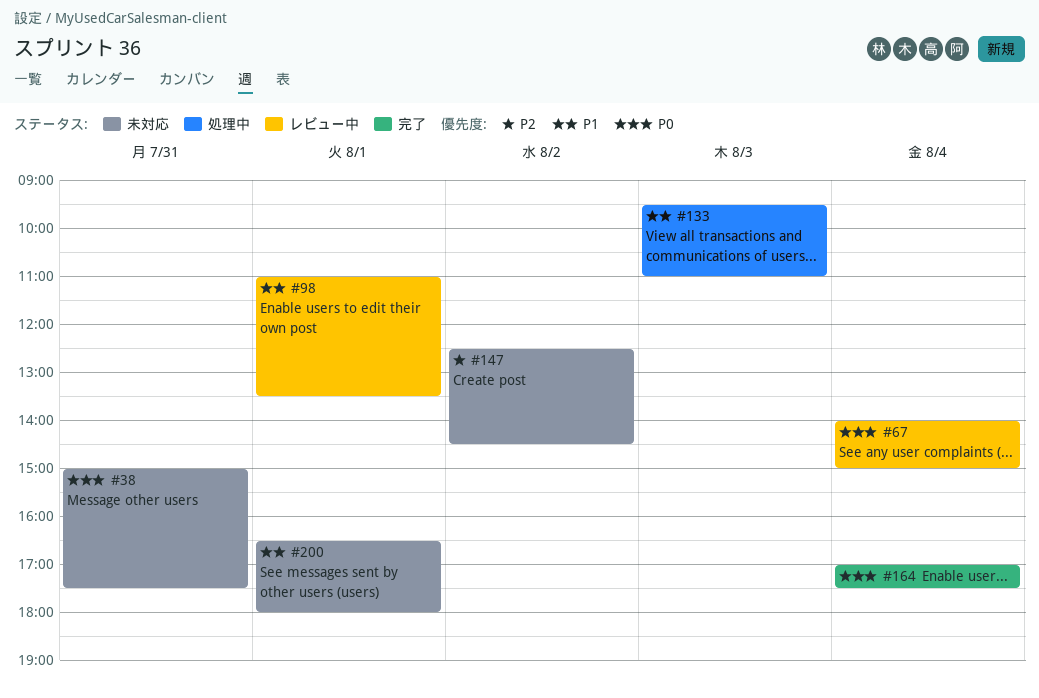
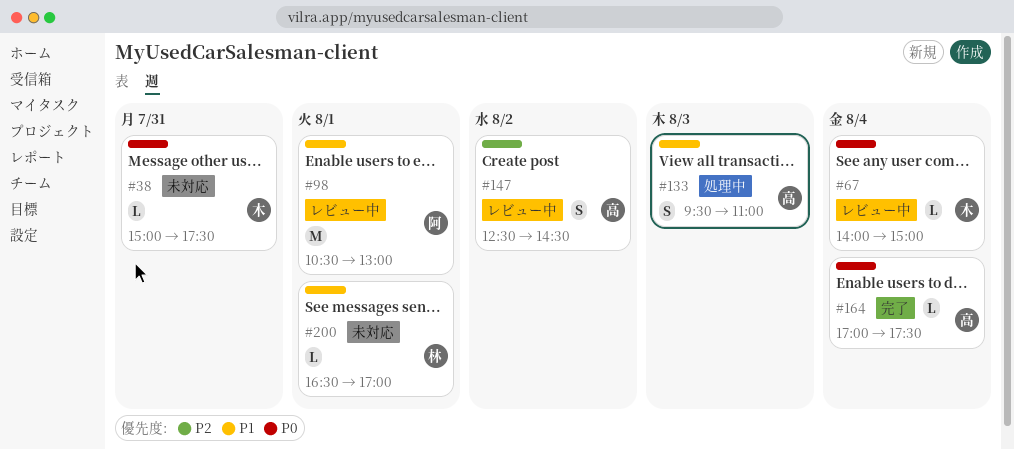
#98, begins: 11:00 -> 10:30
#98, ends: 13:30 -> 13:00
#147, status: 未対応 -> レビュー中
#200, ends: 18:00 -> 17:00

